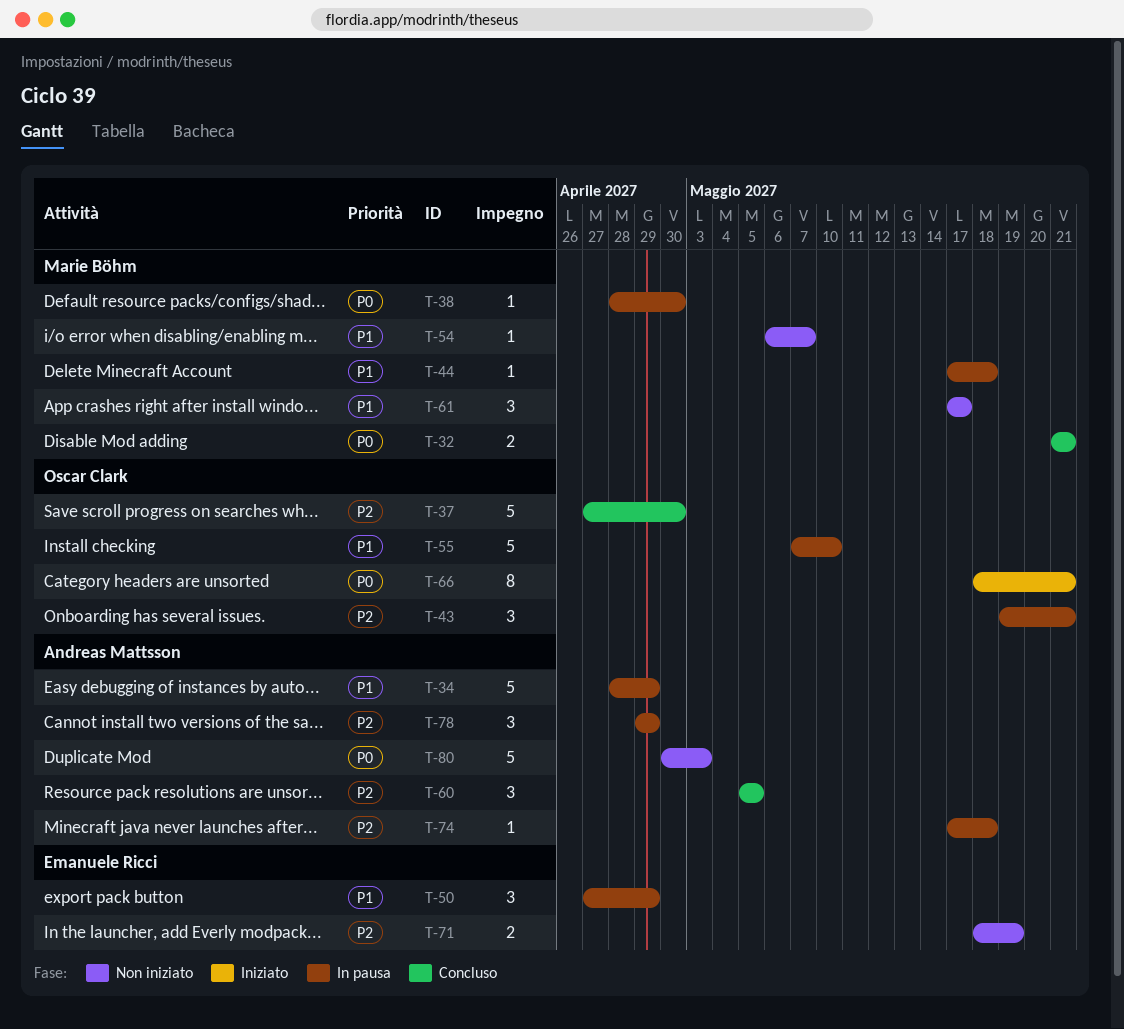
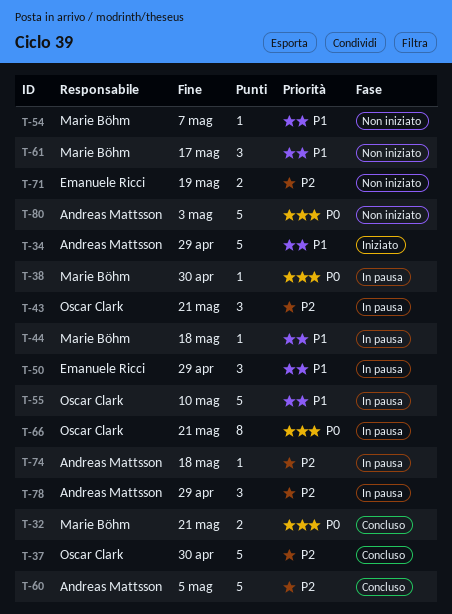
T-34, status: In pausa -> Iniziato
T-60, estimate: 3 -> 5
T-66, status: Iniziato -> In pausa

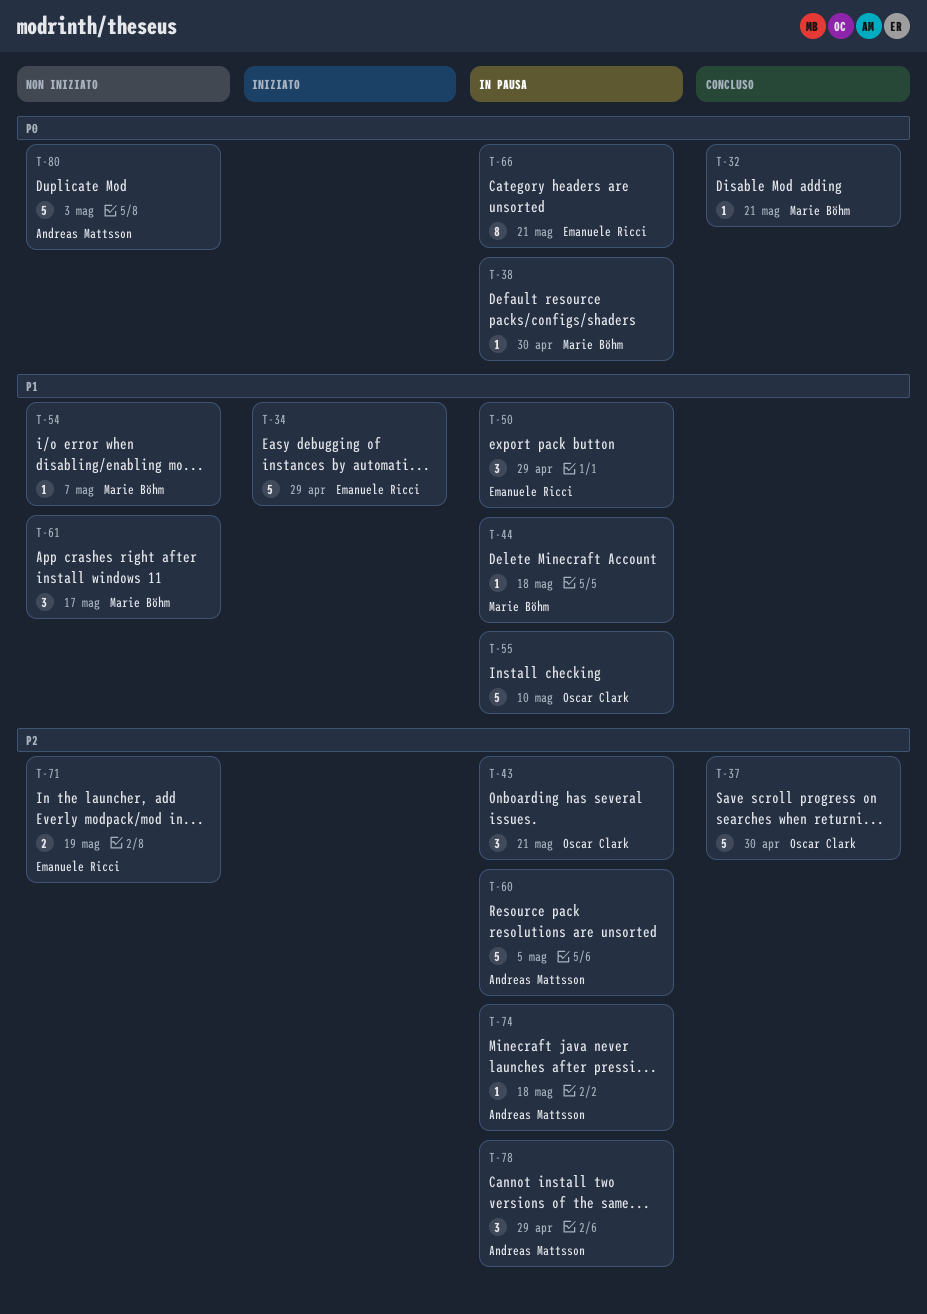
T-32, estimate: 2 -> 1
T-34, owner: Andreas Mattsson -> Emanuele Ricci
T-60, status: Concluso -> In pausa
T-66, owner: Oscar Clark -> Emanuele Ricci

